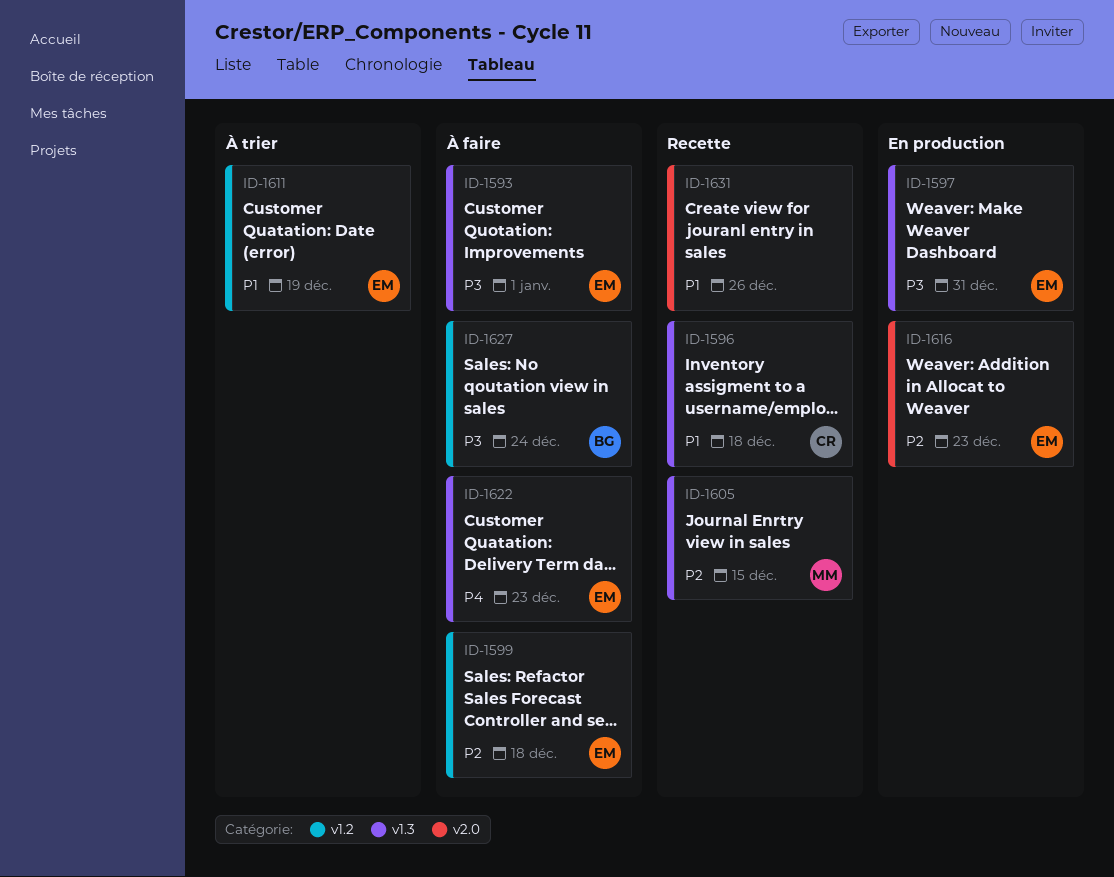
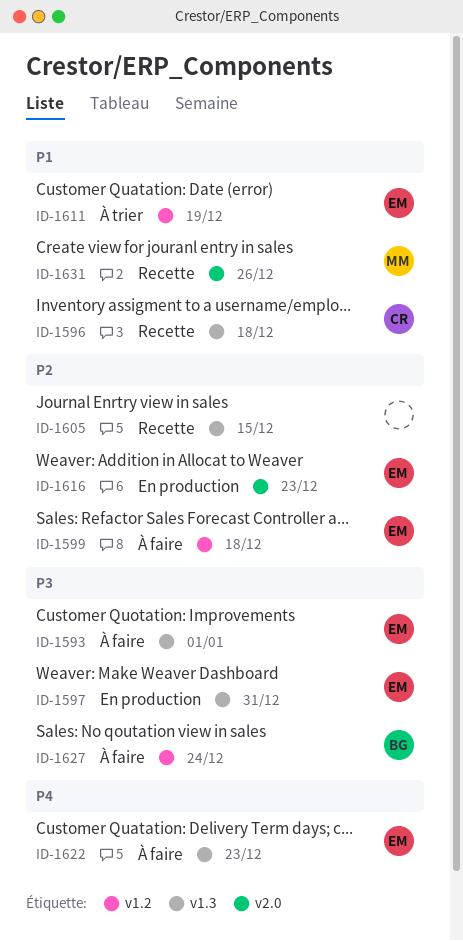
ID-1605, owner: MM -> none
ID-1631, owner: none -> MM

